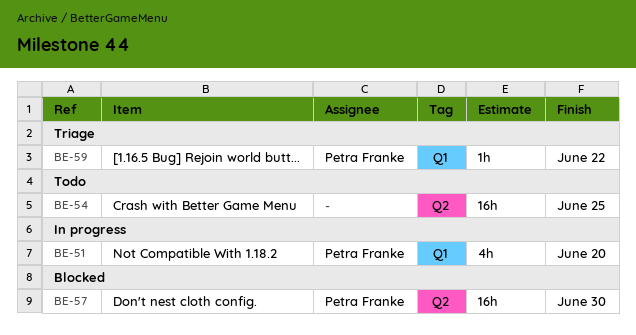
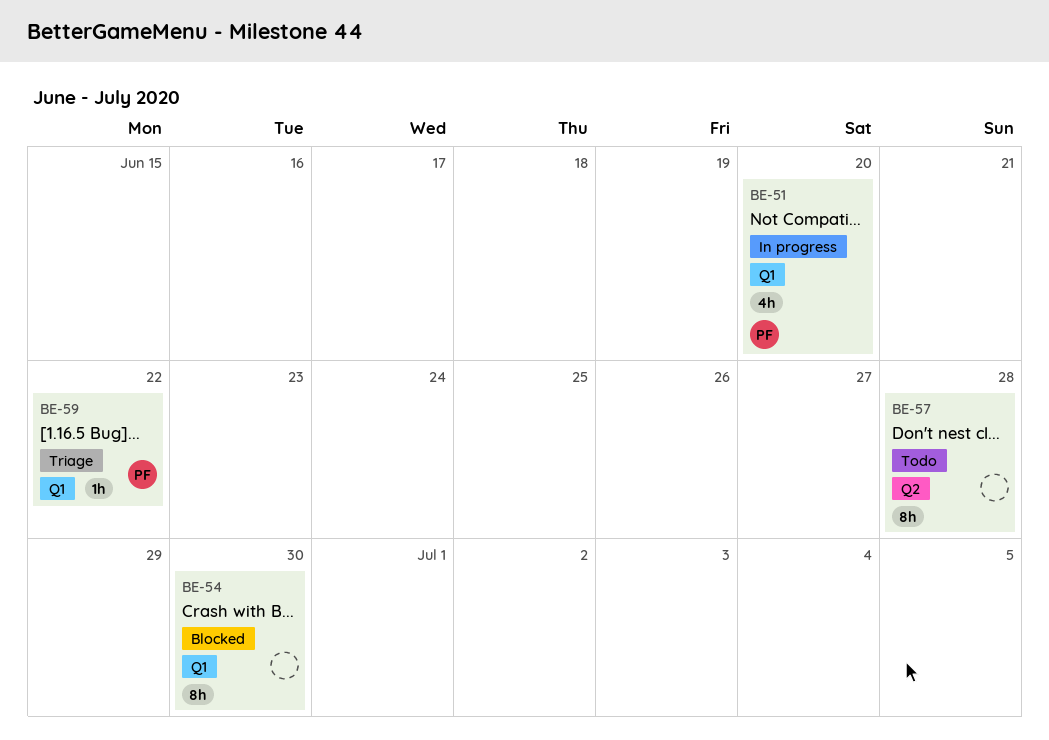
BE-54, status: Todo -> Blocked
BE-54, label: Q2 -> Q1
BE-54, estimate: 16h -> 8h
BE-54, due: Jun 25 -> Jun 30
BE-57, status: Blocked -> Todo
BE-57, owner: Petra Franke -> none
BE-57, estimate: 16h -> 8h
BE-57, due: Jun 30 -> Jun 28

